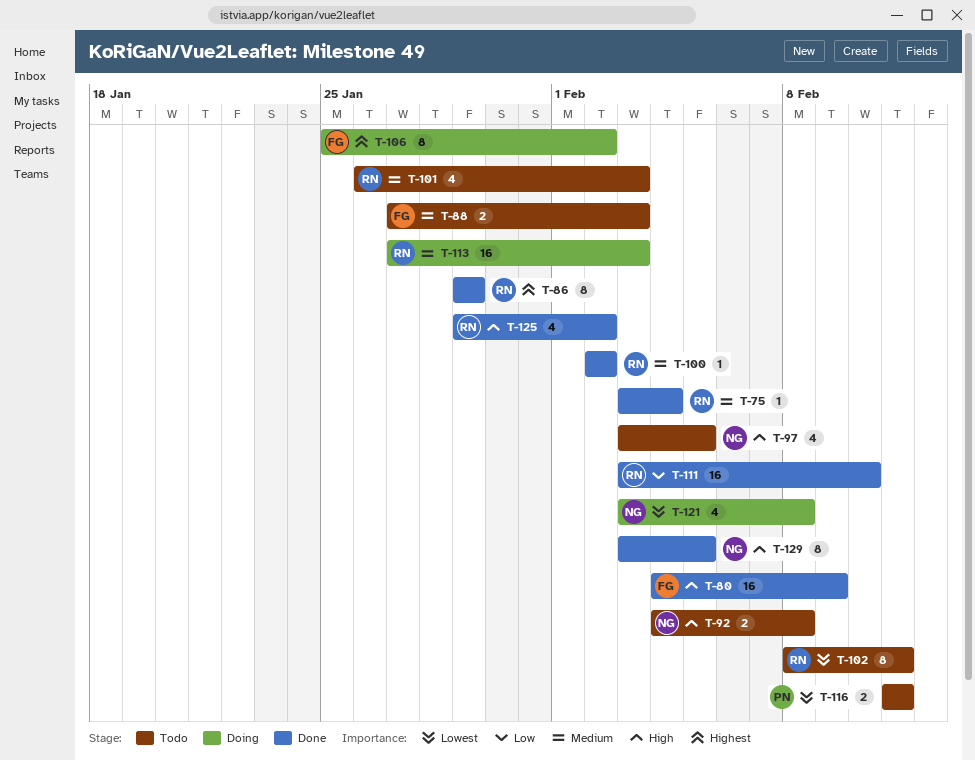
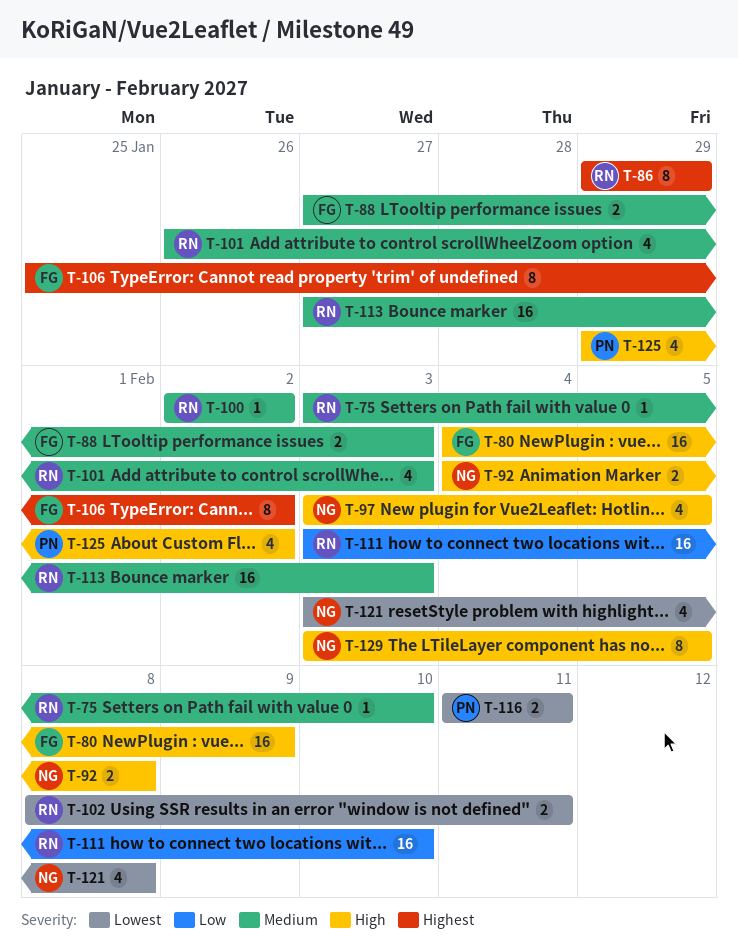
T-75, due: Feb 4 -> Feb 10
T-102, estimate: 8 -> 2
T-125, owner: RN -> PN

